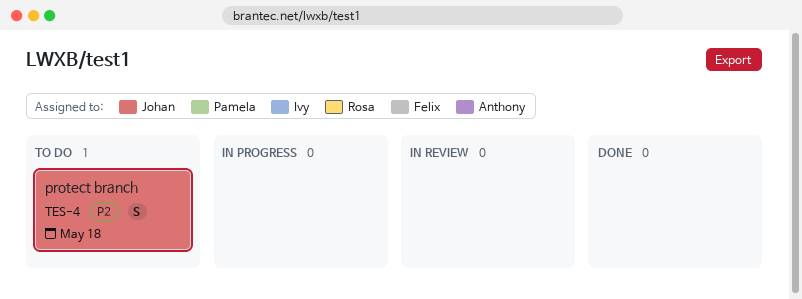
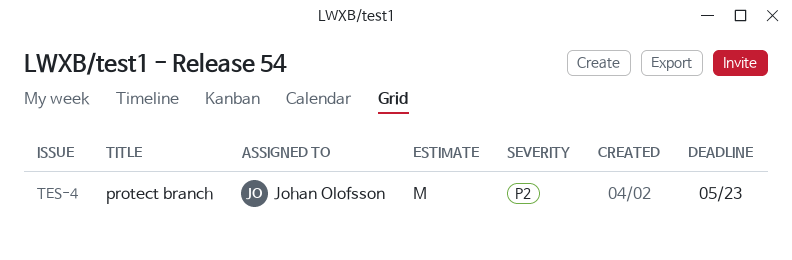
TES-4, estimate: S -> M
TES-4, due: May 18 -> May 23

